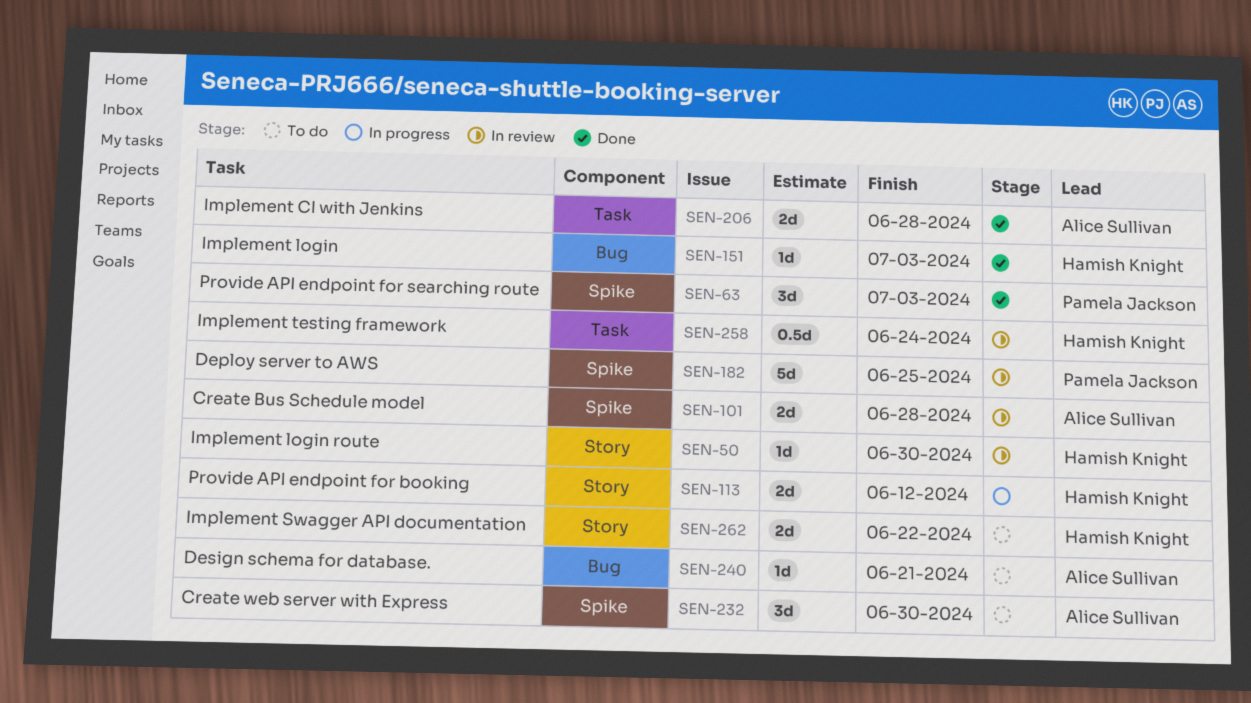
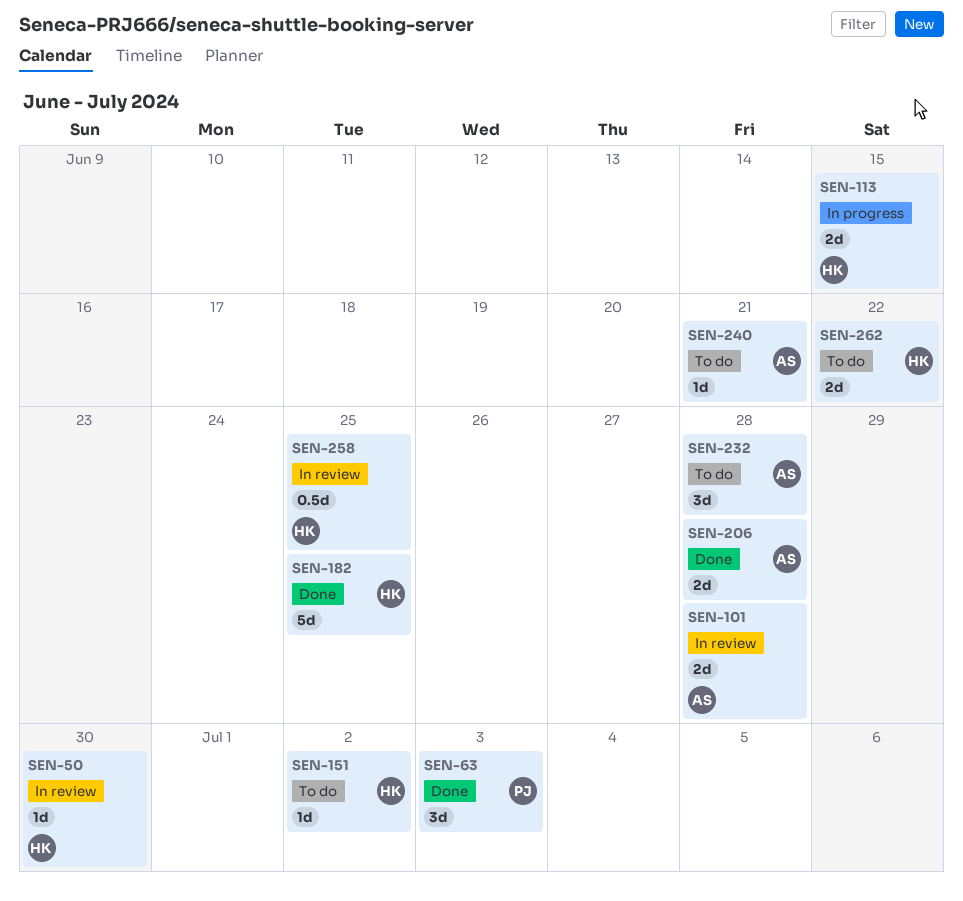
SEN-113, due: Jun 12 -> Jun 15
SEN-151, status: Done -> To do
SEN-151, due: Jul 3 -> Jul 2
SEN-182, status: In review -> Done
SEN-182, owner: Pamela Jackson -> Hamish Knight
SEN-232, due: Jun 30 -> Jun 28
SEN-258, due: Jun 24 -> Jun 25

